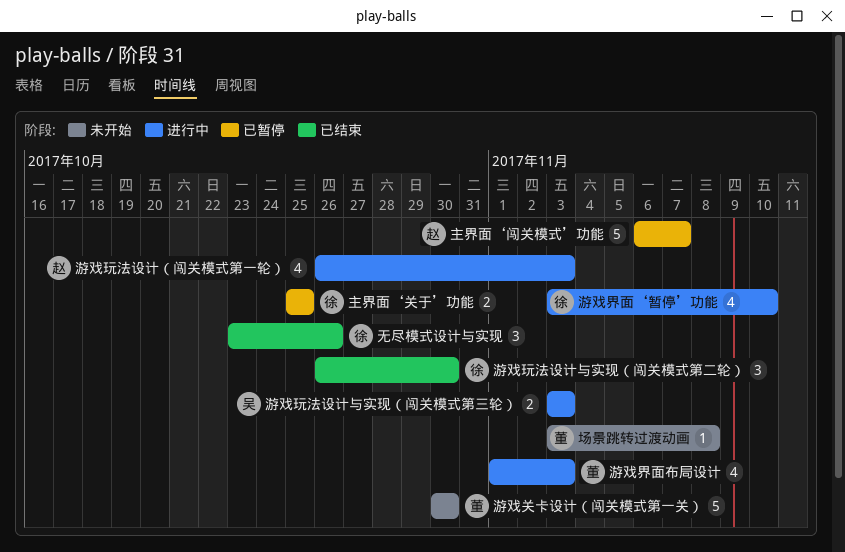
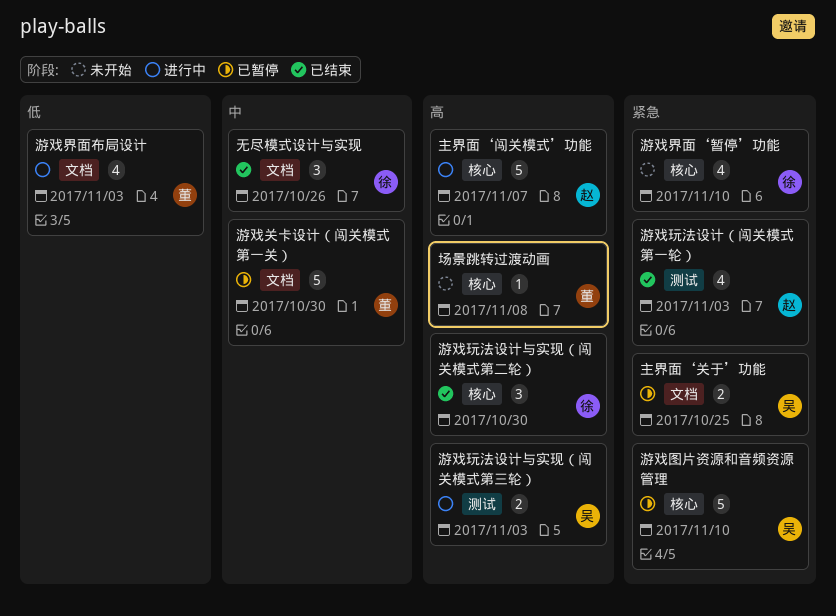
主界面‘关于’功能, owner: 徐 -> 吴
主界面‘闯关模式’功能, status: 已暂停 -> 进行中
游戏关卡设计（闯关模式第一关）, status: 未开始 -> 已暂停
游戏图片资源和音频资源管理: none -> present
游戏玩法设计（闯关模式第一轮）, status: 进行中 -> 已结束
游戏界面‘暂停’功能, status: 进行中 -> 未开始

